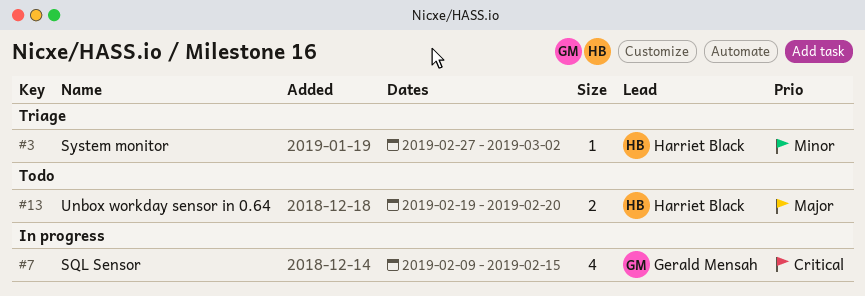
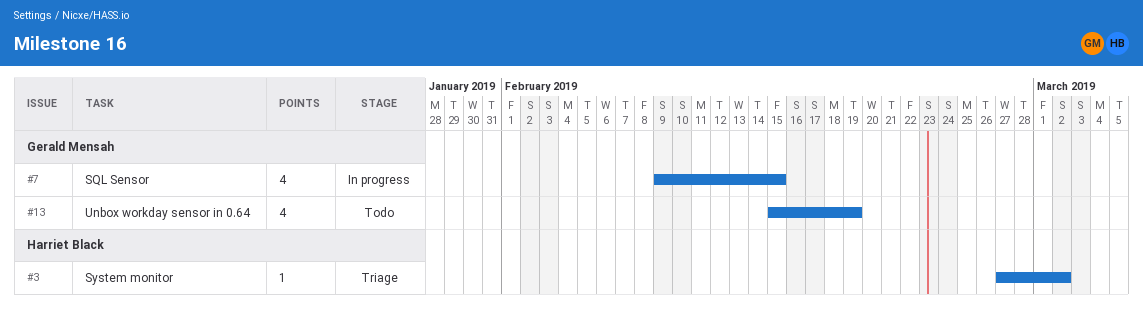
#13, owner: Harriet Black -> Gerald Mensah
#13, estimate: 2 -> 4
#13, start: Feb 19 -> Feb 15
#13, due: Feb 20 -> Feb 19

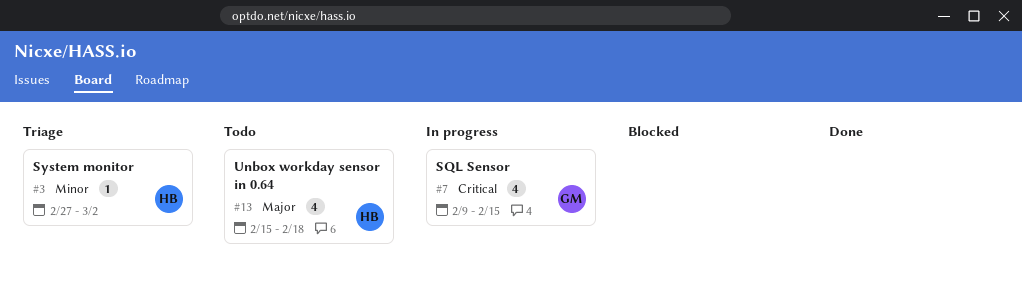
#13, owner: Gerald Mensah -> Harriet Black
#13, due: Feb 19 -> Feb 18

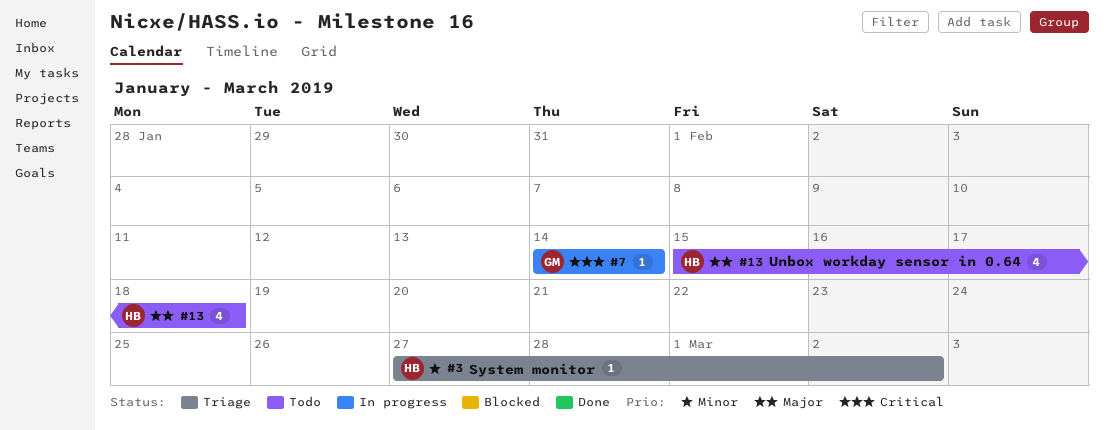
#7, estimate: 4 -> 1
#7, start: Feb 9 -> Feb 14
#7, due: Feb 15 -> Feb 14

